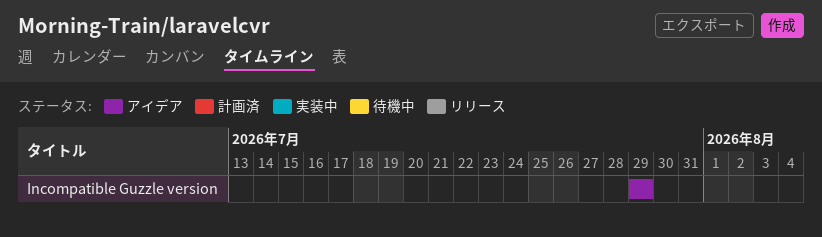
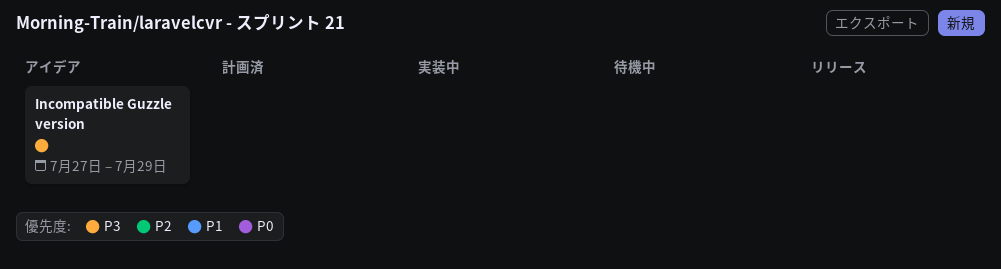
Incompatible Guzzle version, start: Jul 29 -> Jul 27

